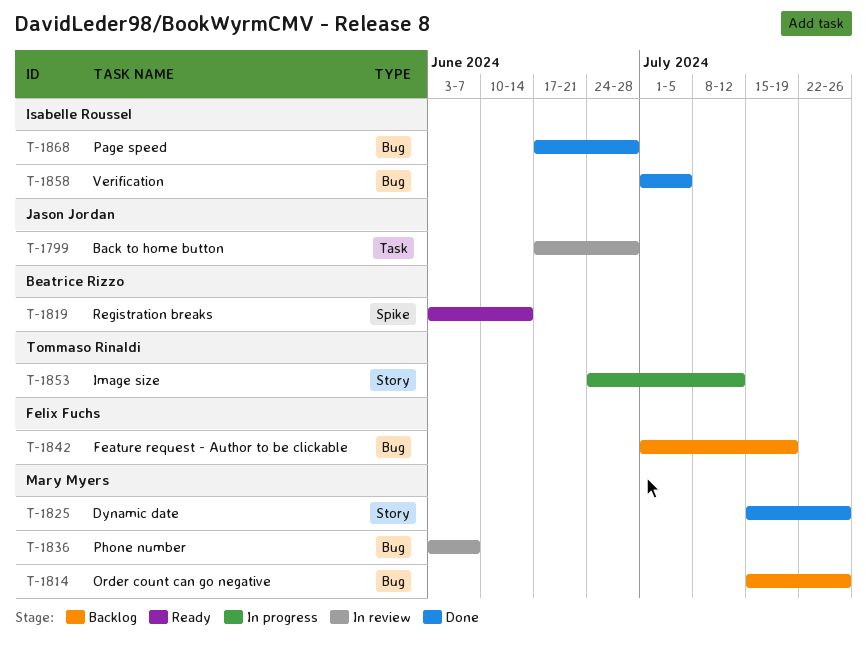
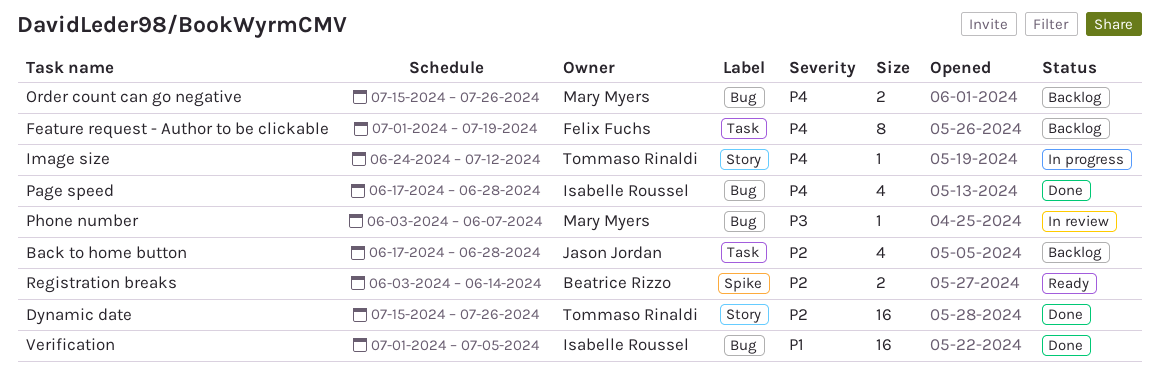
Back to home button, status: In review -> Backlog
Dynamic date, owner: Mary Myers -> Tommaso Rinaldi
Feature request - Author to be clickable, label: Bug -> Task

